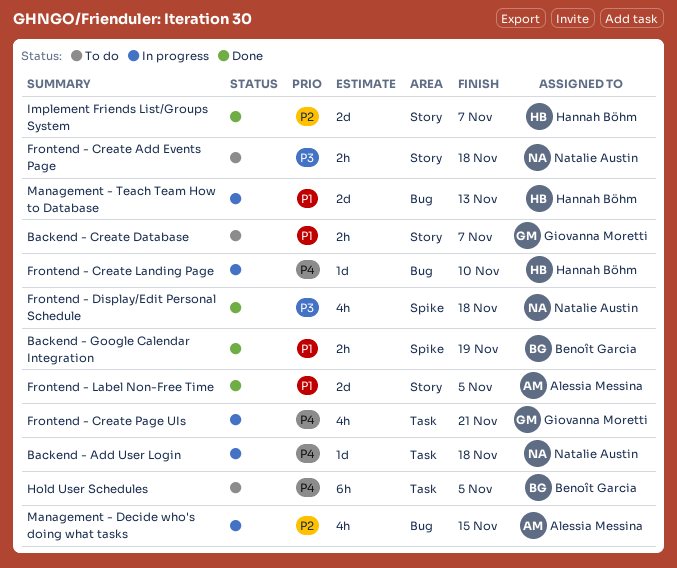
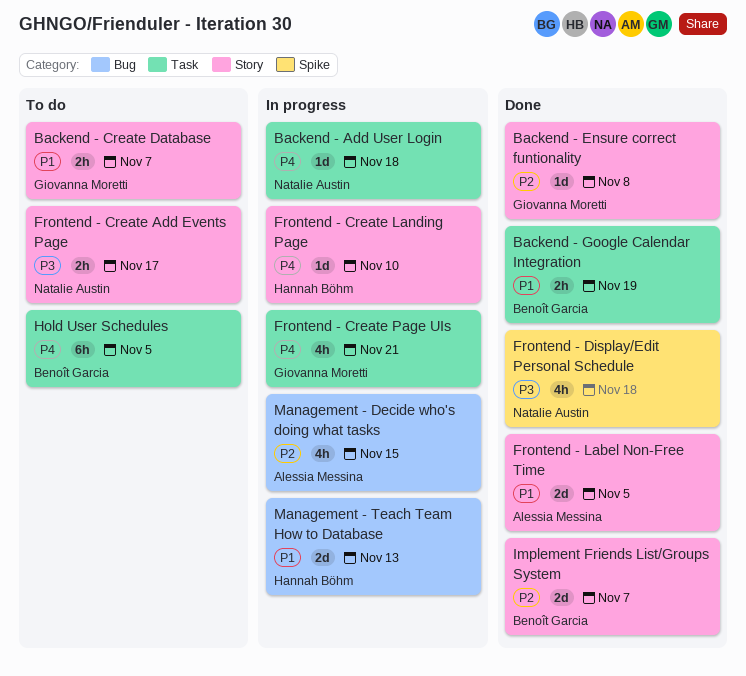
Backend - Ensure correct funtionality: none -> present
Backend - Google Calendar Integration, label: Spike -> Task
Frontend - Create Add Events Page, due: Nov 18 -> Nov 17
Frontend - Create Landing Page, label: Bug -> Story
Implement Friends List/Groups System, owner: Hannah Böhm -> Benoît Garcia

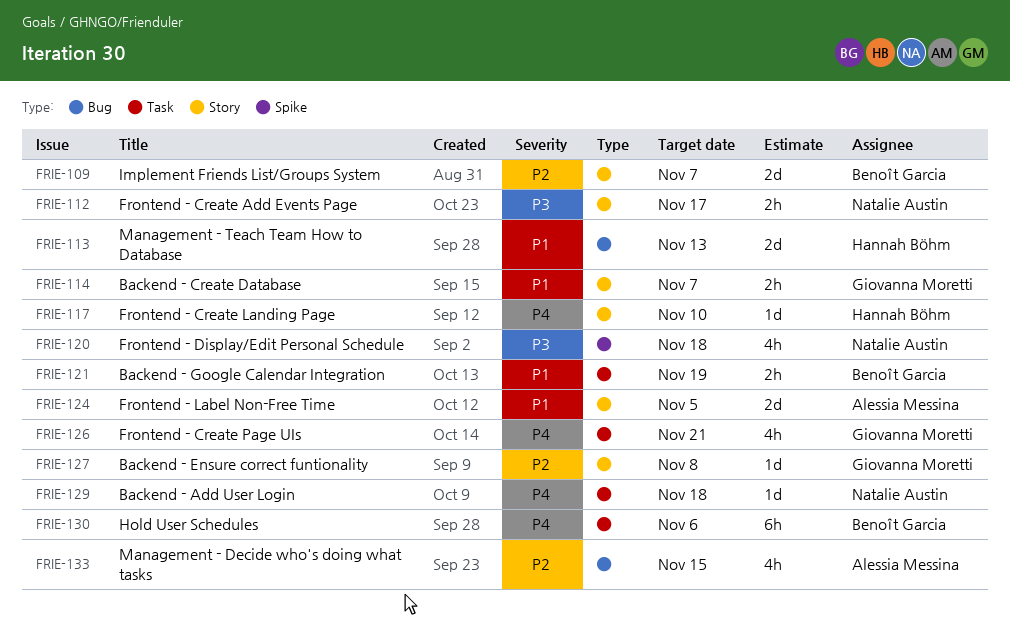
Hold User Schedules, due: Nov 5 -> Nov 6

